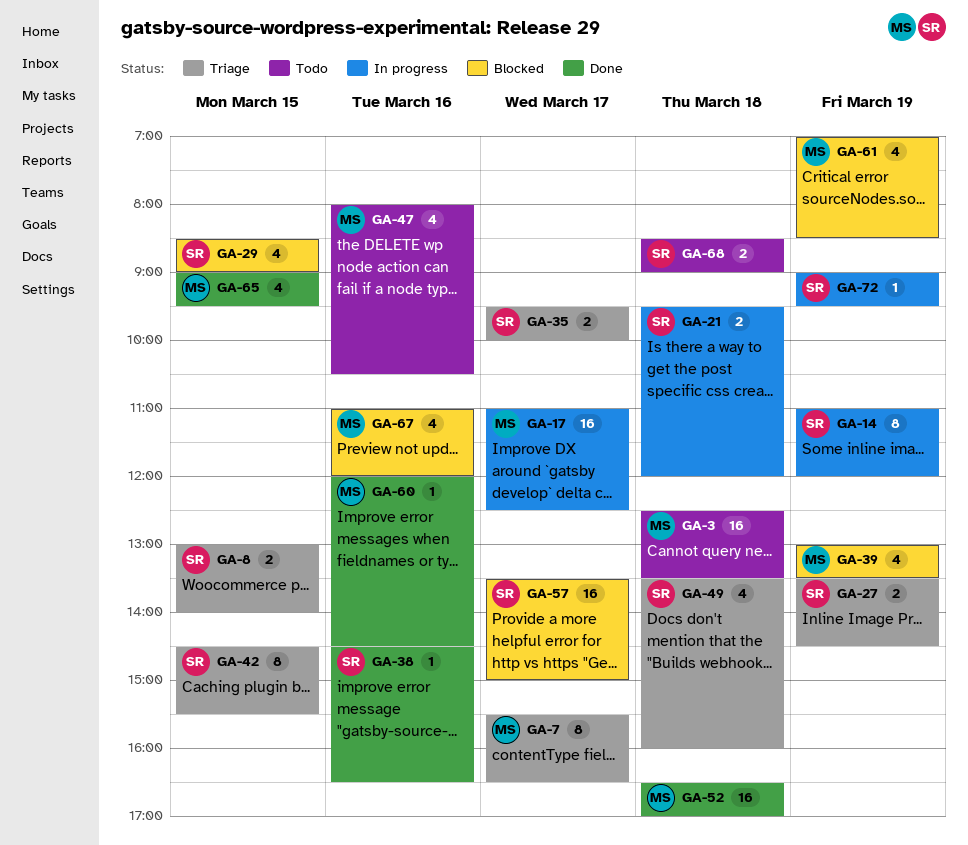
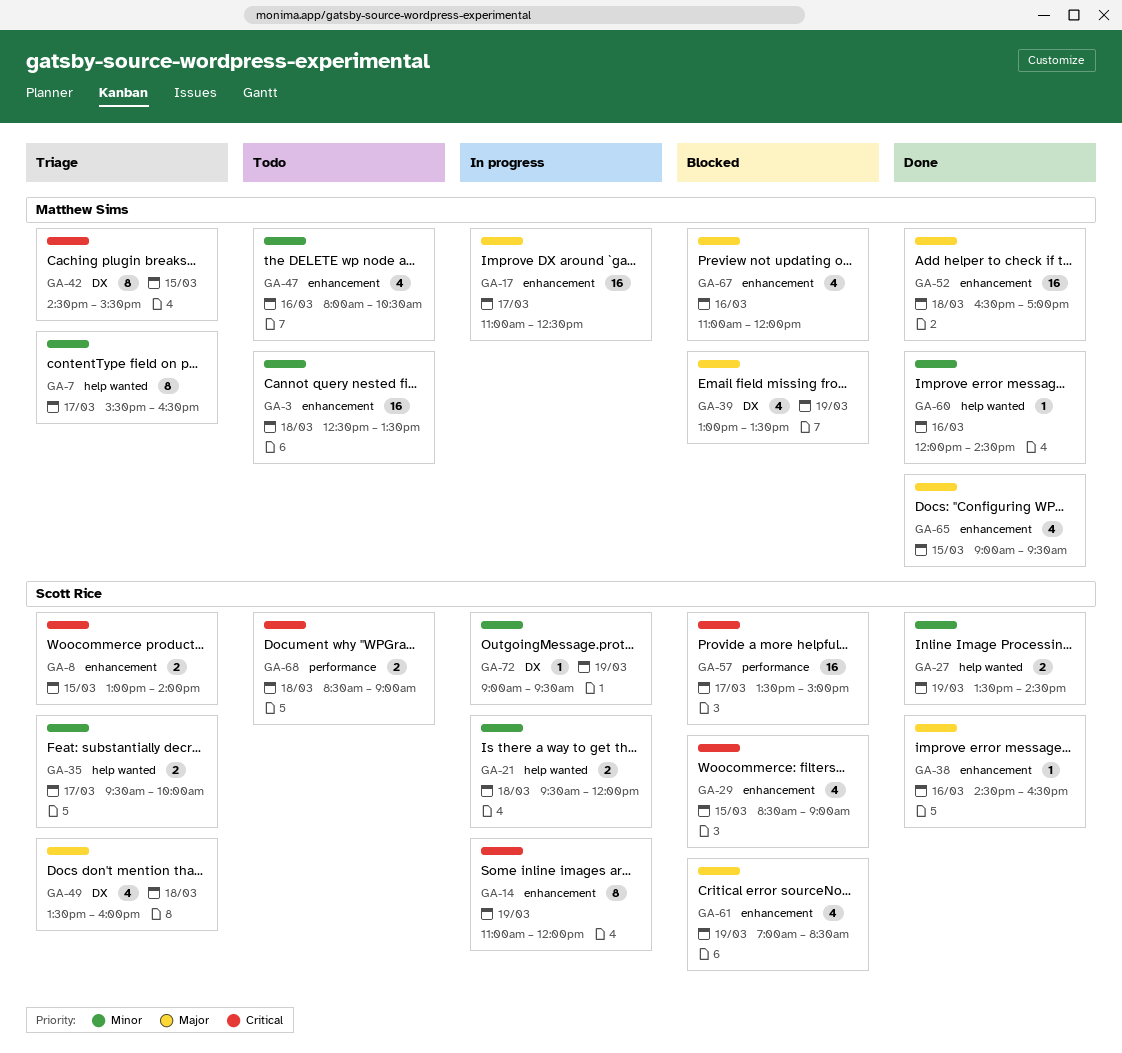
GA-27, status: Triage -> Done
GA-42, owner: Scott Rice -> Matthew Sims
GA-61, owner: Matthew Sims -> Scott Rice

